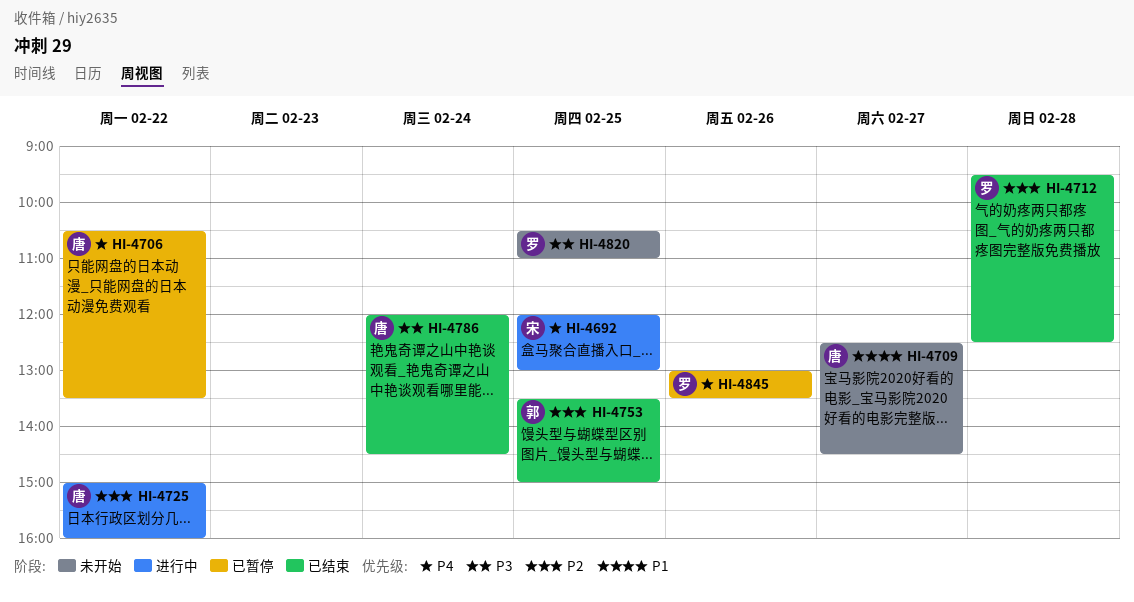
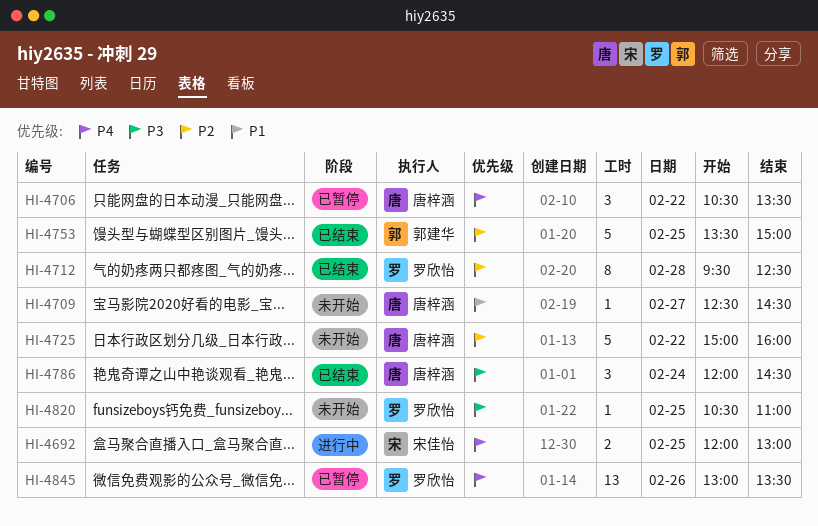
HI-4725, status: 进行中 -> 未开始

